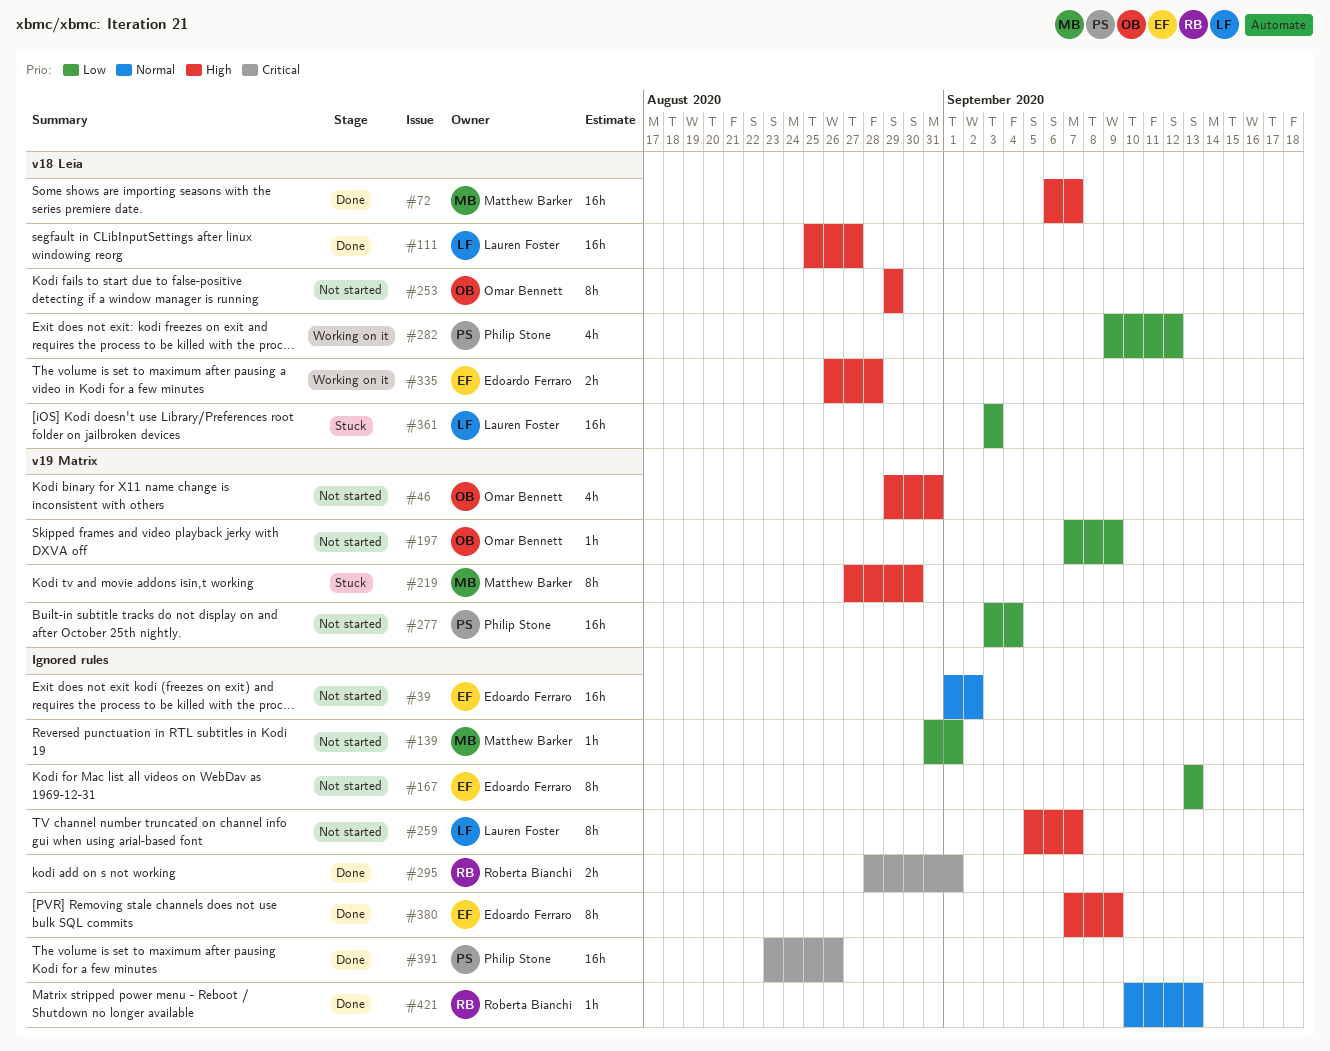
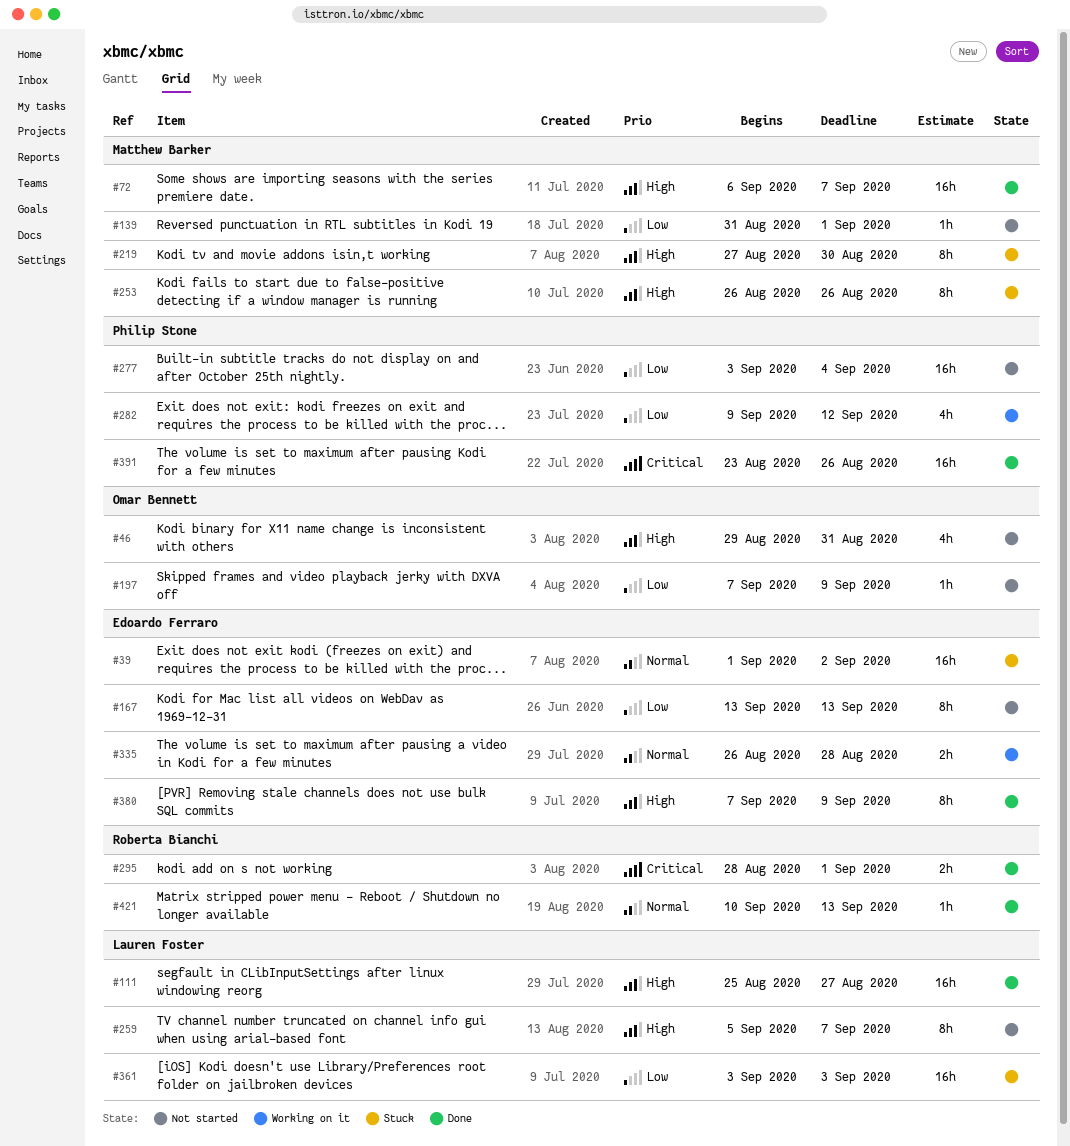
#39, status: Not started -> Stuck
#253, status: Not started -> Stuck
#253, owner: Omar Bennett -> Matthew Barker
#253, start: Aug 29 -> Aug 26
#253, due: Aug 29 -> Aug 26
#335, priority: High -> Normal

